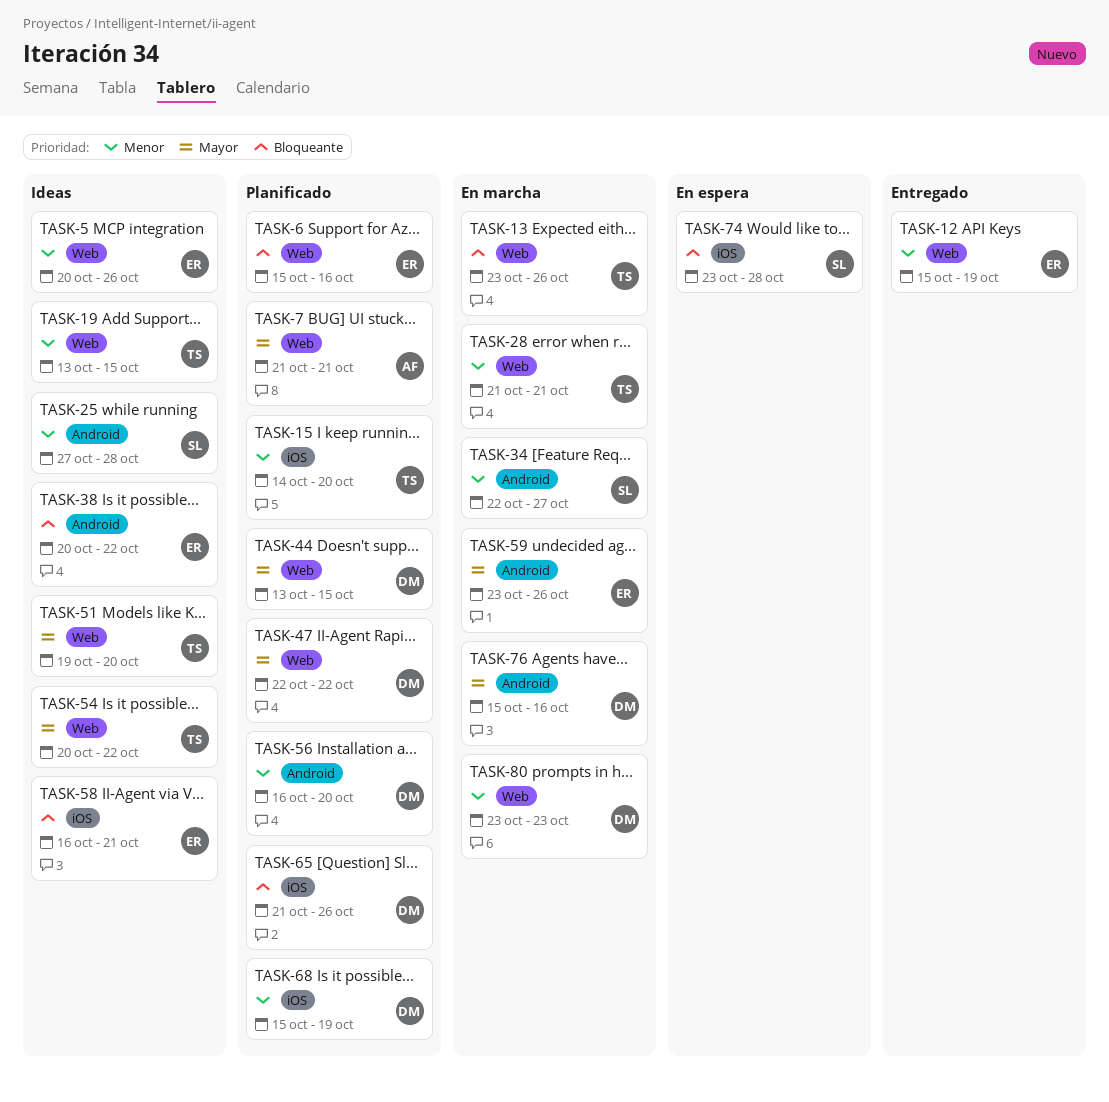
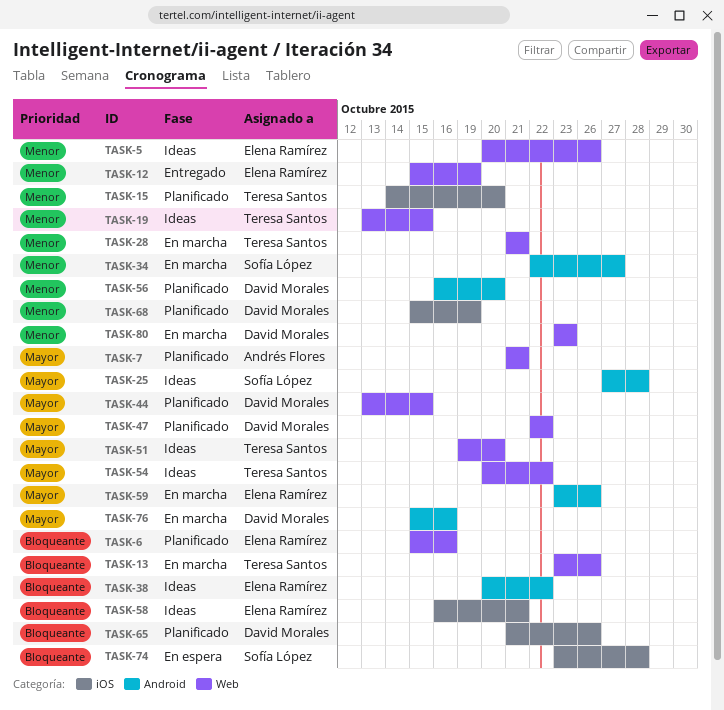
TASK-25, priority: Menor -> Mayor

